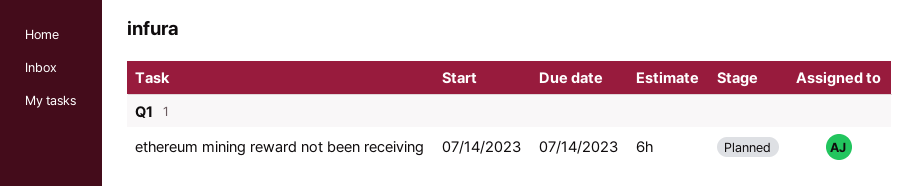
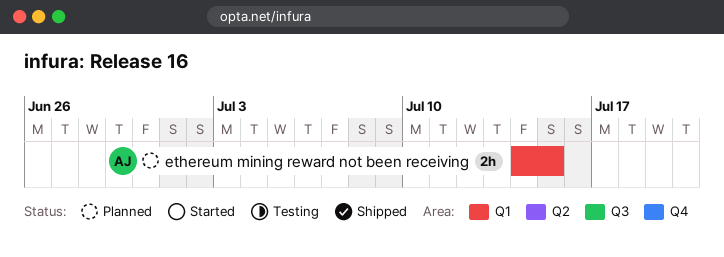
ethereum mining reward not been receiving, estimate: 6h -> 2h
ethereum mining reward not been receiving, due: Jul 14 -> Jul 15

